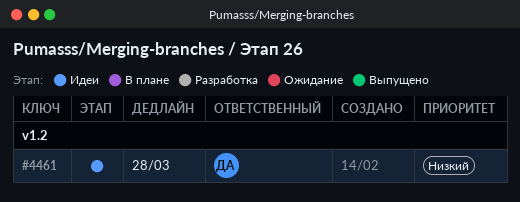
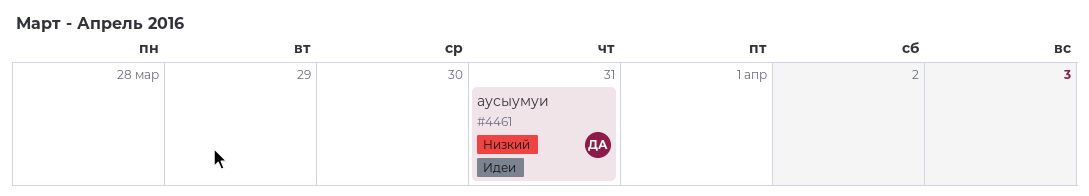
#4461, due: Mar 28 -> Mar 31

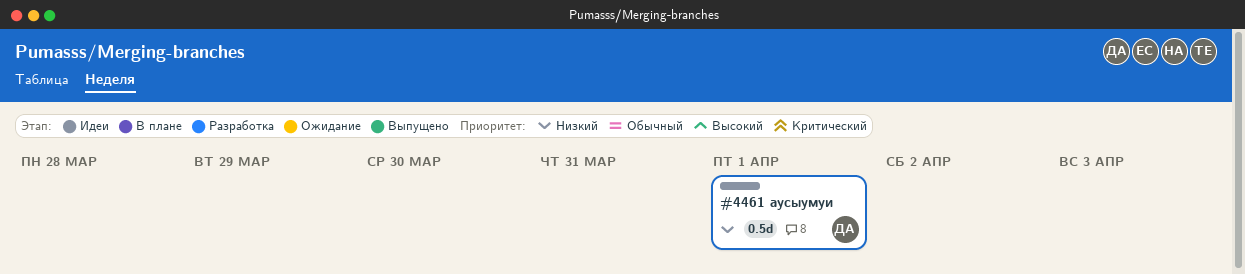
#4461, due: Mar 31 -> Apr 1

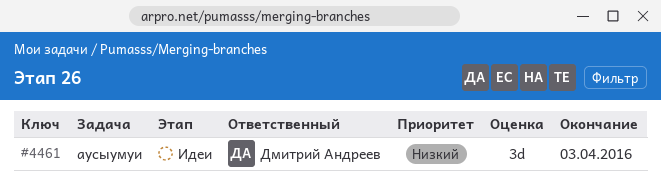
#4461, estimate: 0.5d -> 3d
#4461, due: Apr 1 -> Apr 3

